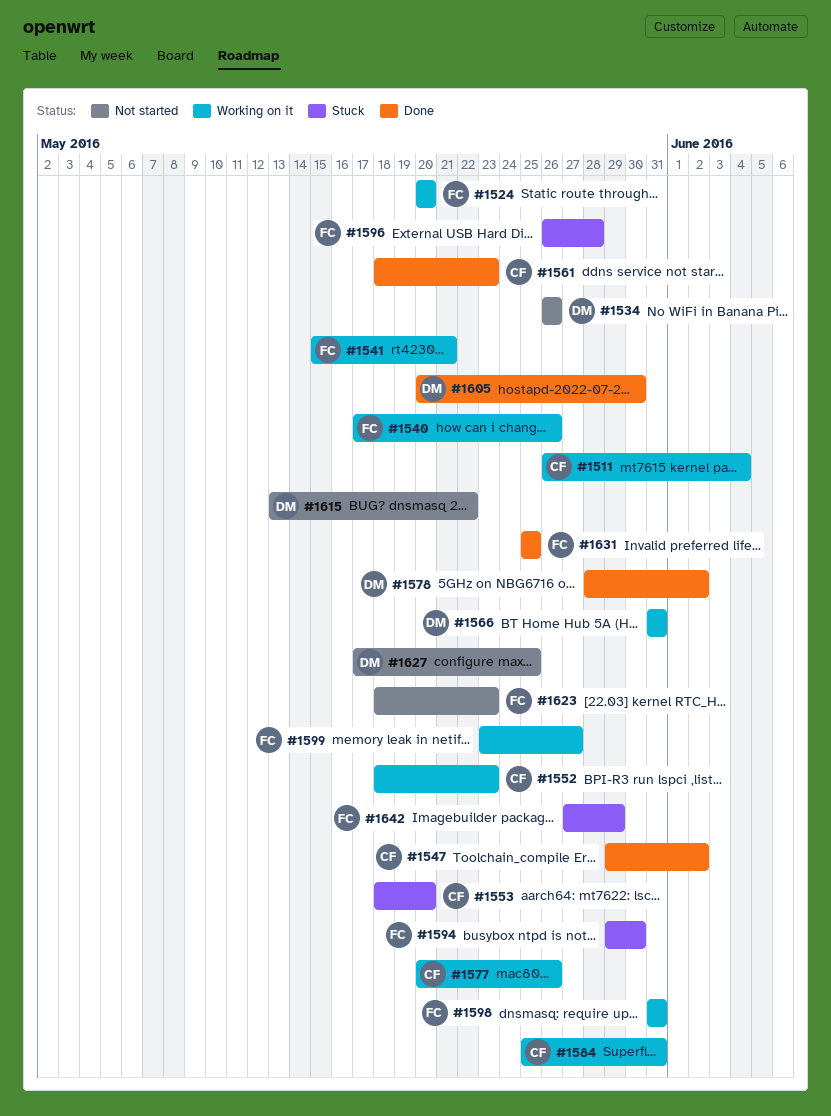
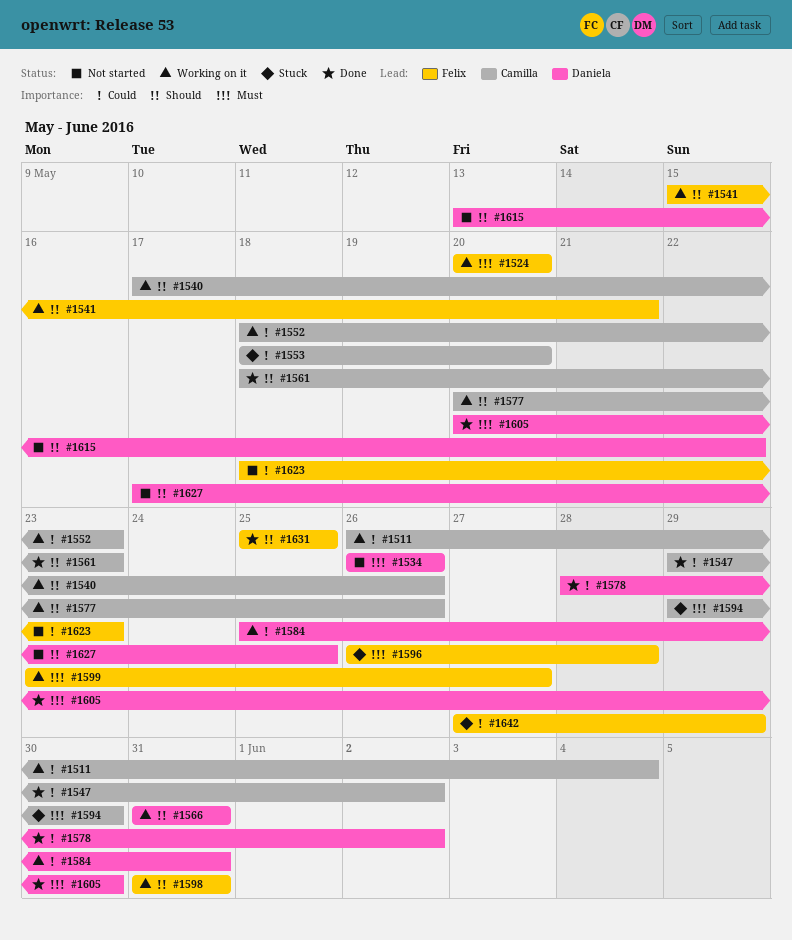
#1540, owner: Felix -> Camilla
#1584, owner: Camilla -> Daniela
#1594, owner: Felix -> Camilla

